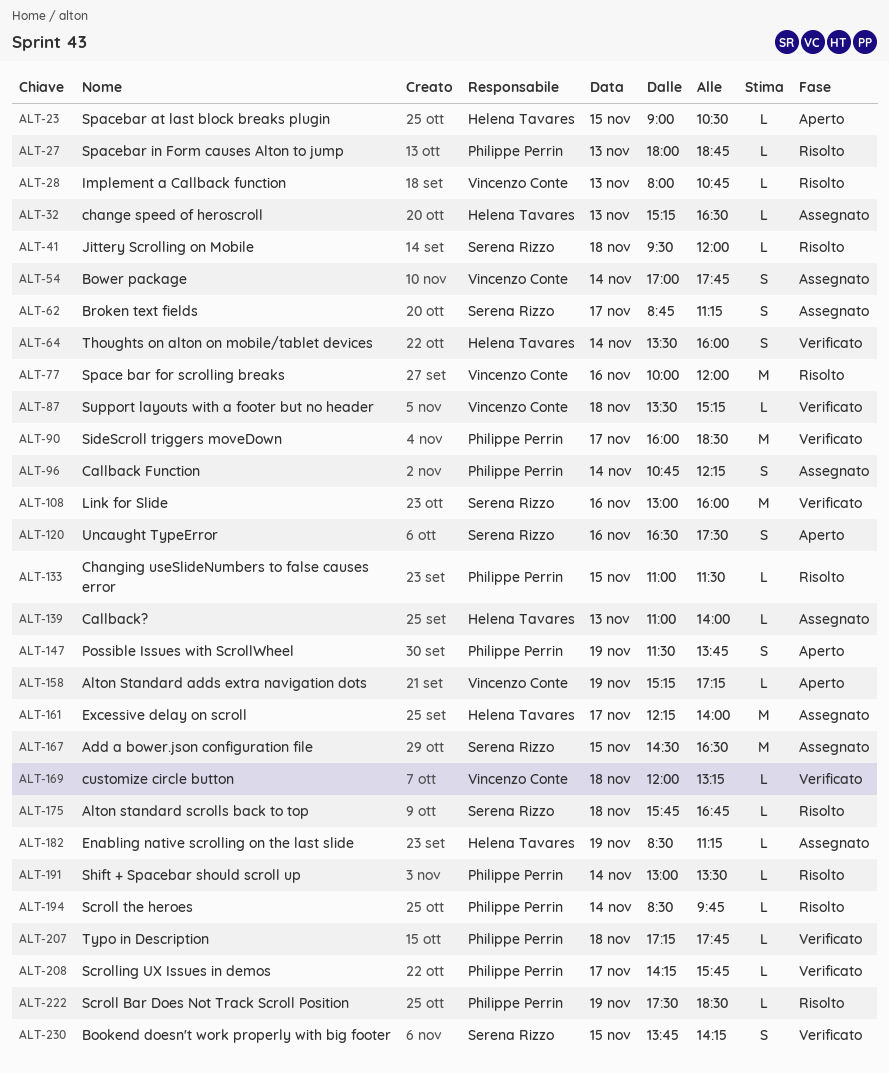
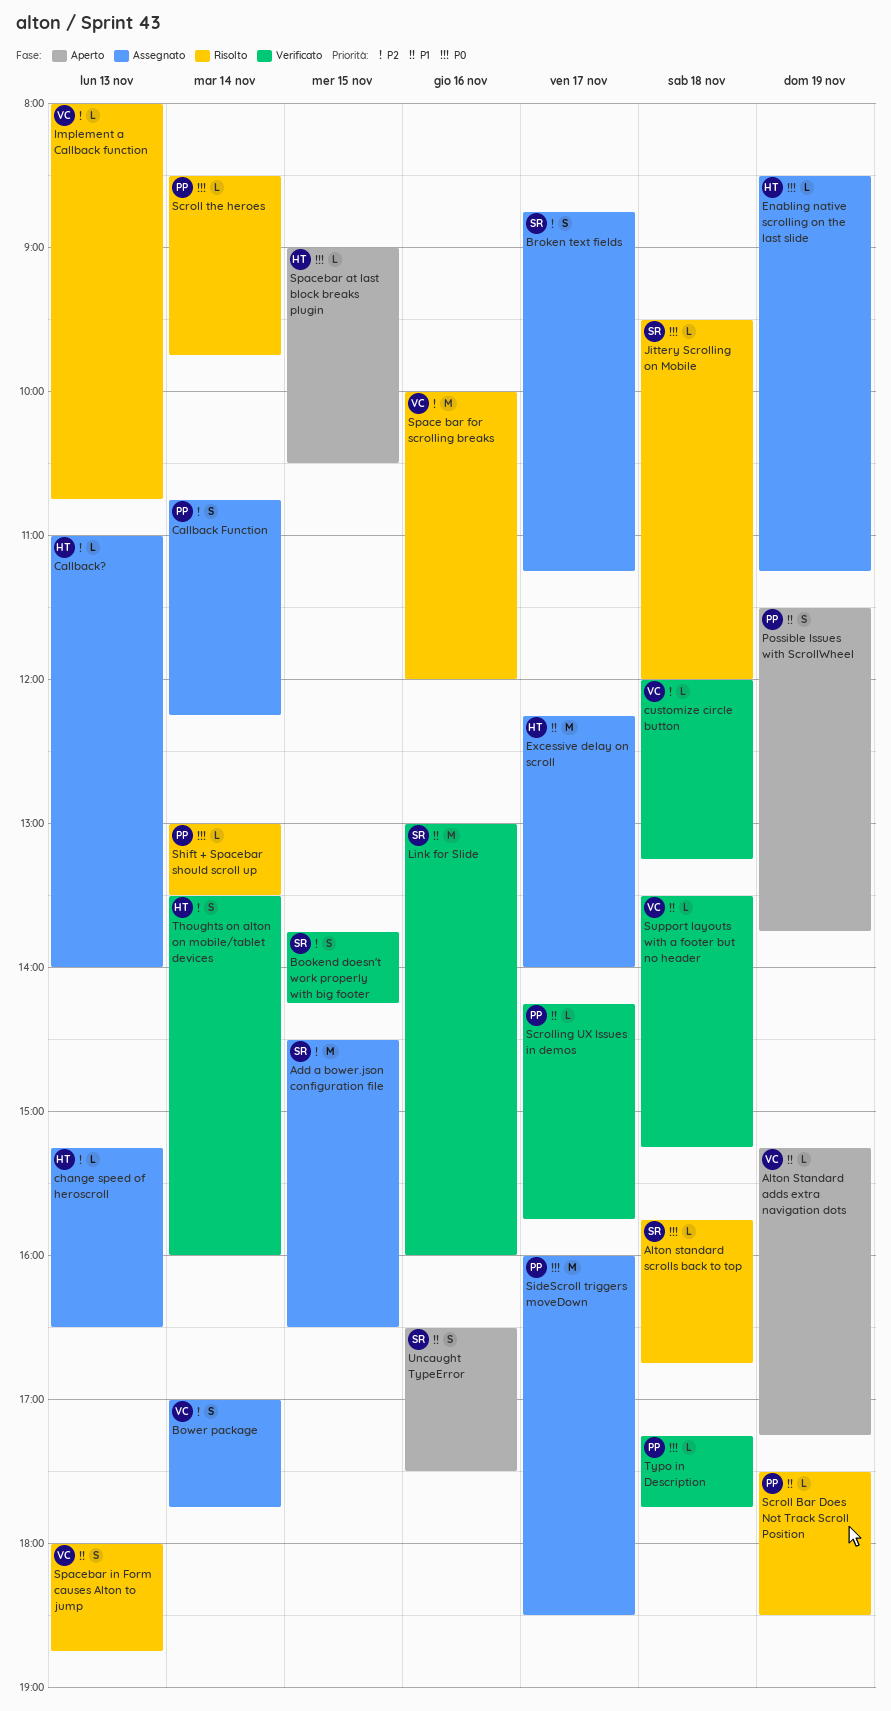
Changing useSlideNumbers to false causes error: present -> none
SideScroll triggers moveDown, status: Verificato -> Assegnato
Spacebar in Form causes Alton to jump, owner: Philippe Perrin -> Vincenzo Conte
Spacebar in Form causes Alton to jump, estimate: L -> S

